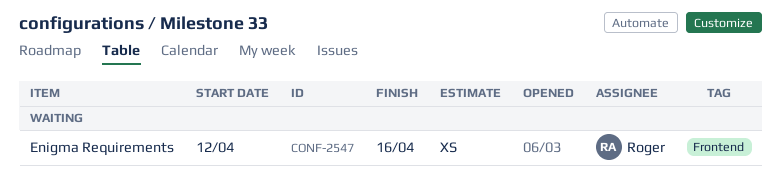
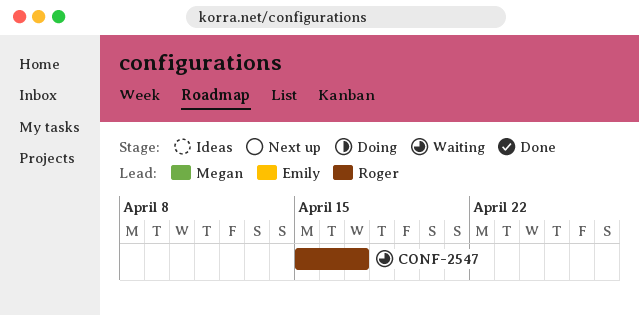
CONF-2547, start: Apr 12 -> Apr 15
CONF-2547, due: Apr 16 -> Apr 17

